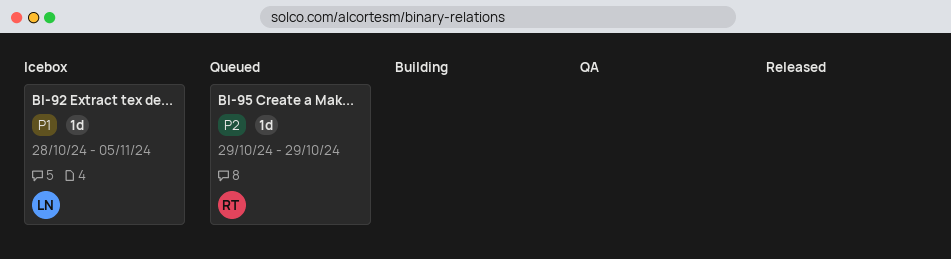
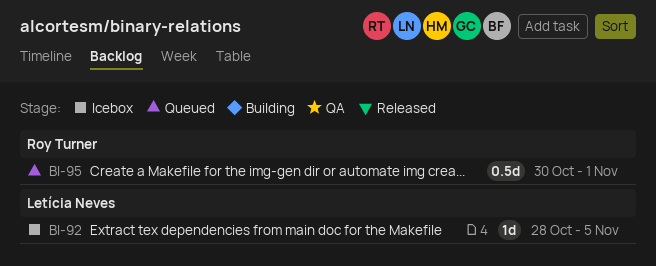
BI-95, estimate: 1d -> 0.5d
BI-95, start: Oct 29 -> Oct 30
BI-95, due: Oct 29 -> Nov 1

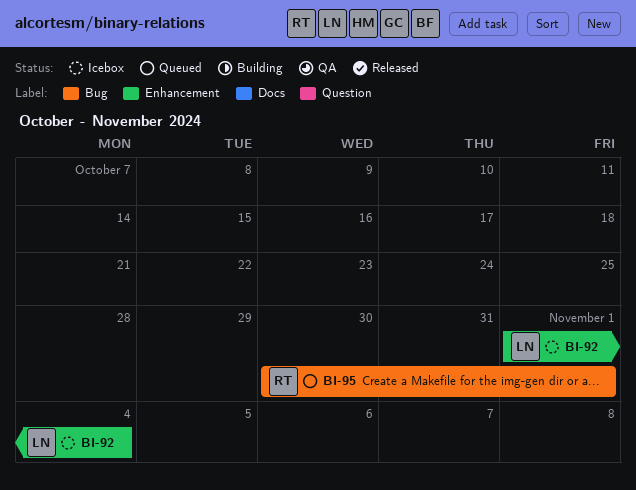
BI-92, start: Oct 28 -> Nov 1
BI-92, due: Nov 5 -> Nov 4

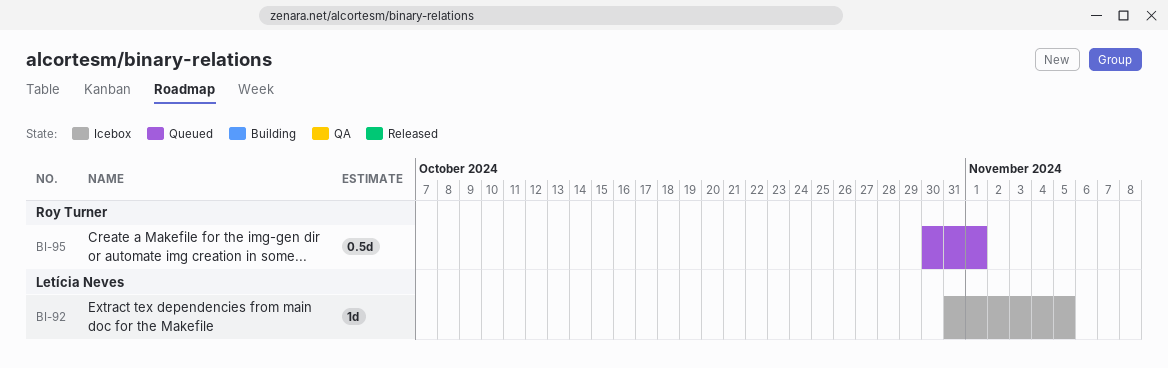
BI-92, start: Nov 1 -> Oct 31
BI-92, due: Nov 4 -> Nov 5

